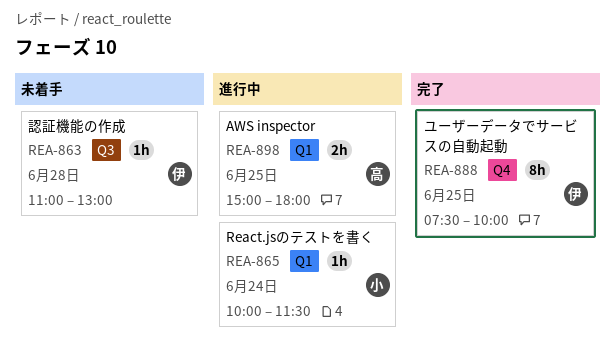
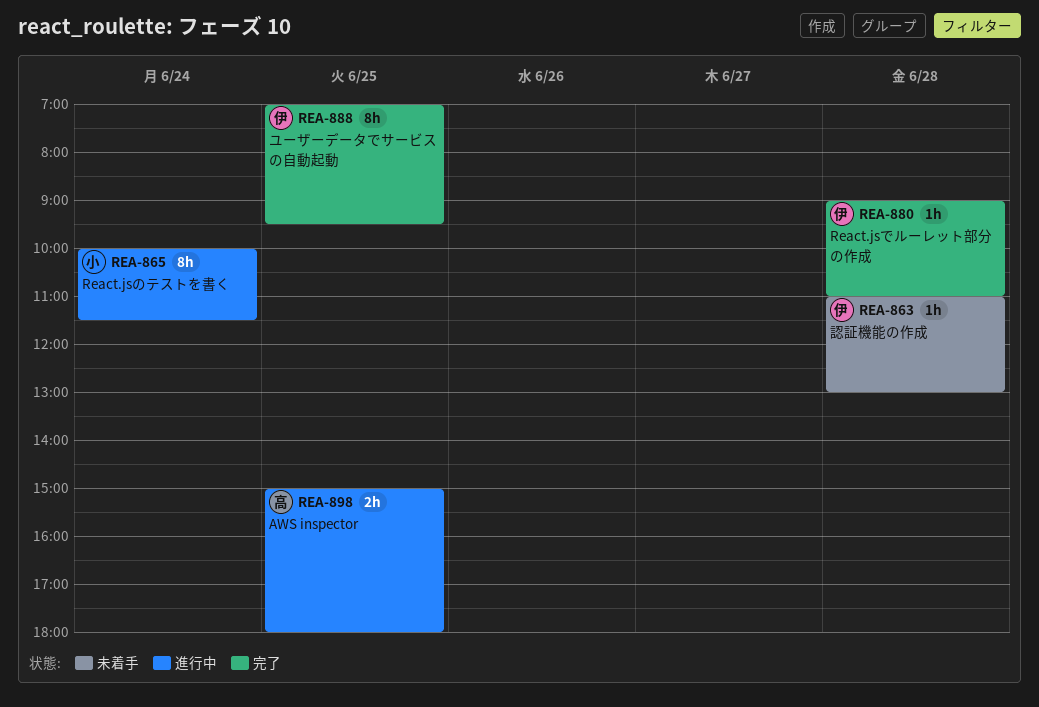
REA-865, estimate: 1h -> 8h
REA-880: none -> present
REA-888, begins: 07:30 -> 07:00
REA-888, ends: 10:00 -> 09:30

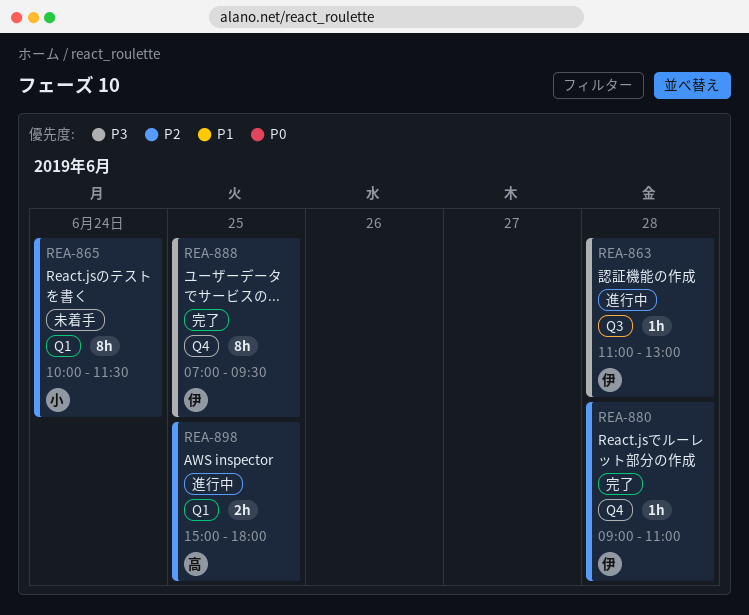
REA-863, status: 未着手 -> 進行中
REA-865, status: 進行中 -> 未着手

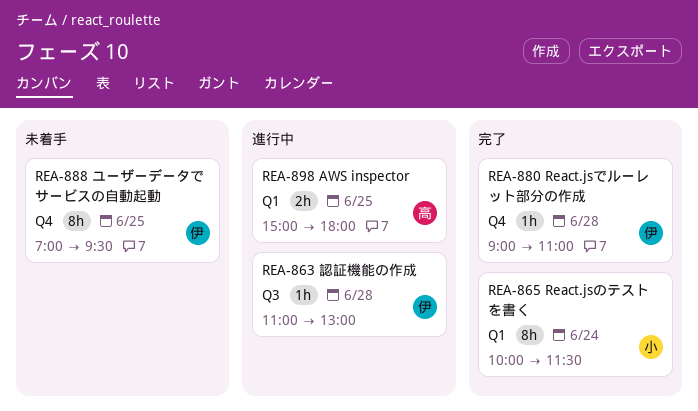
REA-865, status: 未着手 -> 完了
REA-888, status: 完了 -> 未着手

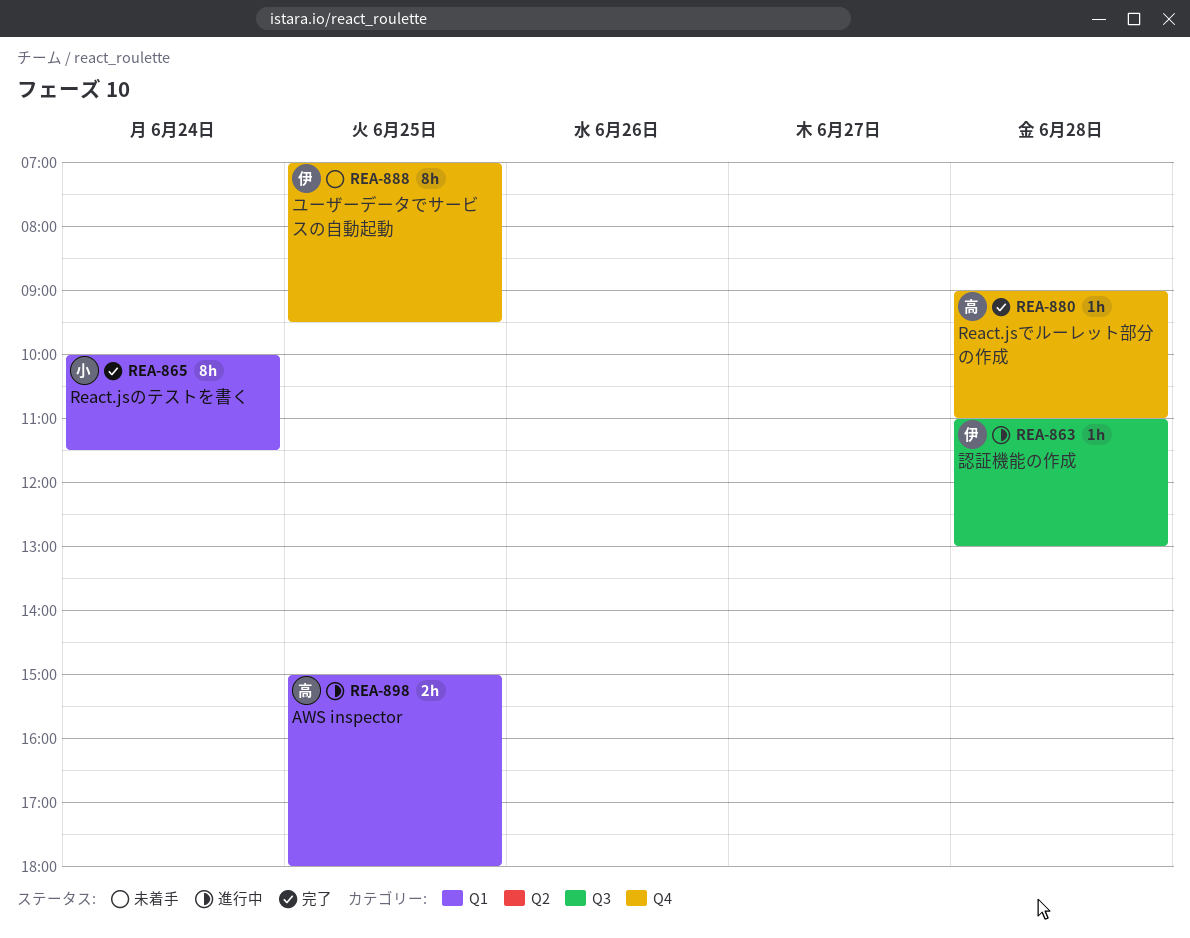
REA-880, owner: 伊 -> 高

